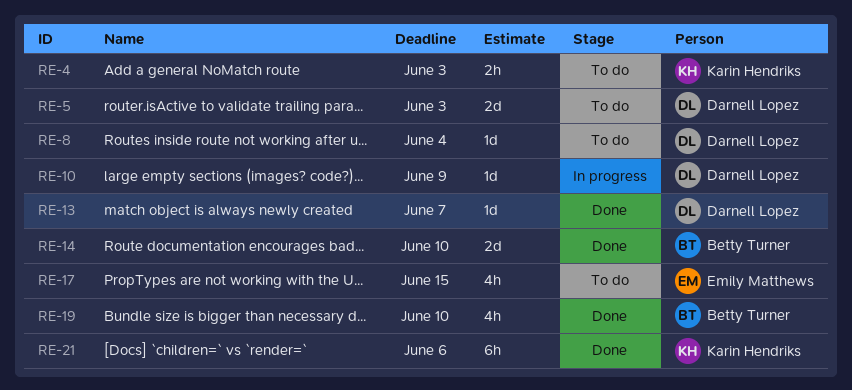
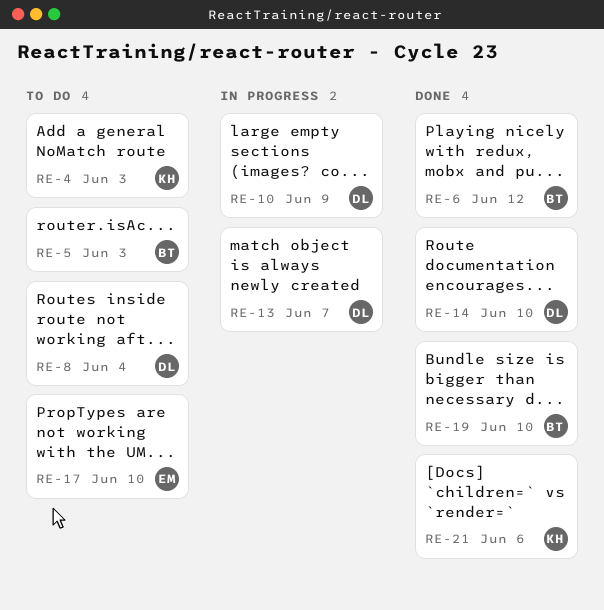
RE-5, owner: Darnell Lopez -> Betty Turner
RE-6: none -> present
RE-13, status: Done -> In progress
RE-14, owner: Betty Turner -> Darnell Lopez
RE-17, due: Jun 15 -> Jun 10

